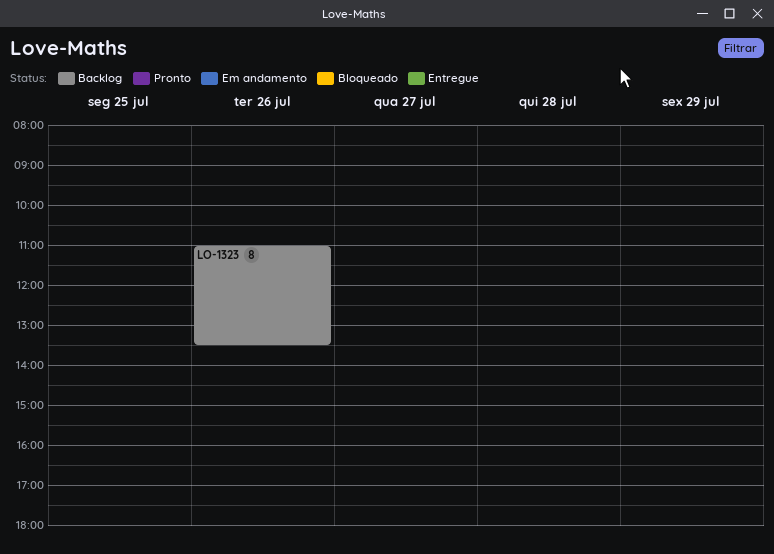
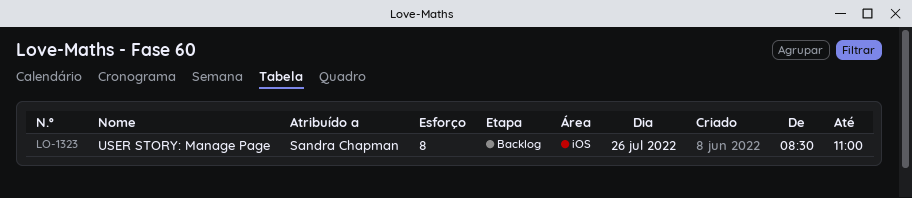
LO-1323, begins: 11:00 -> 08:30
LO-1323, ends: 13:30 -> 11:00

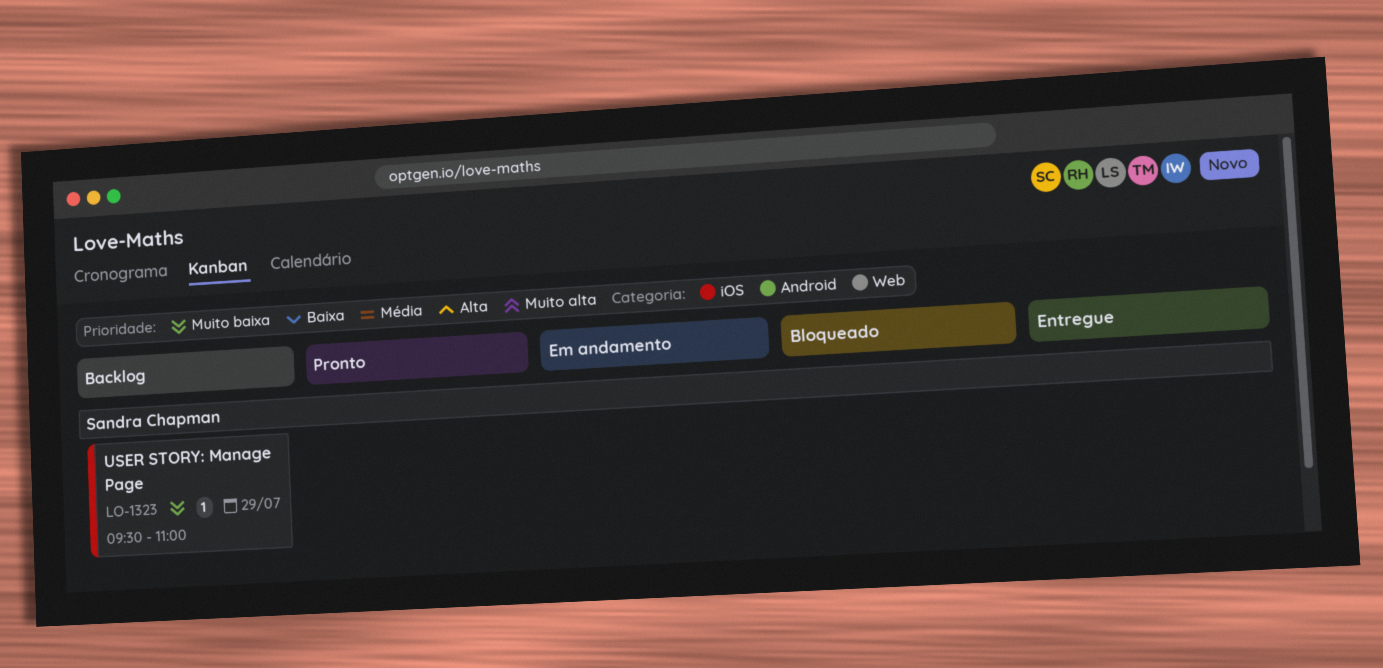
LO-1323, estimate: 8 -> 1
LO-1323, day: Jul 26 -> Jul 29
LO-1323, begins: 08:30 -> 09:30

